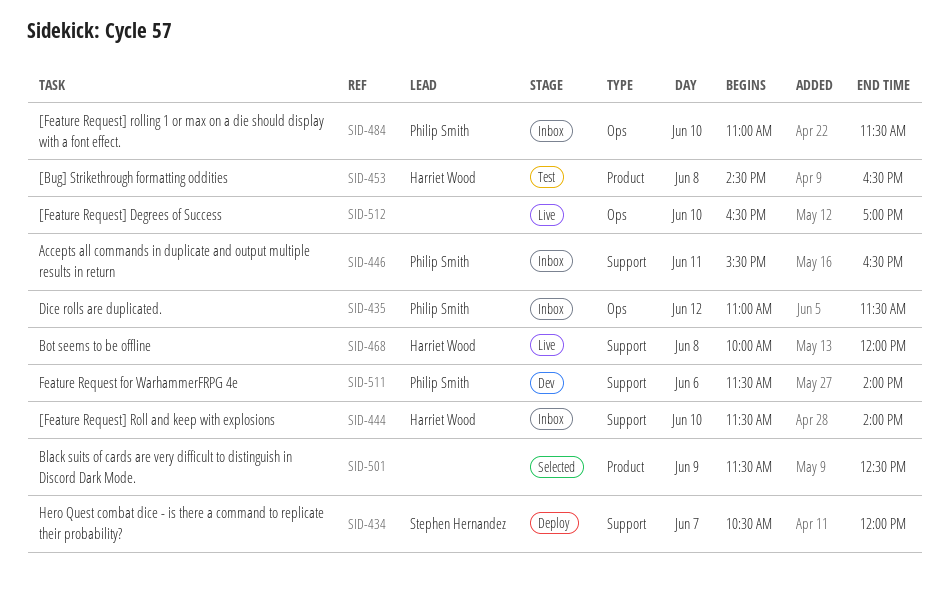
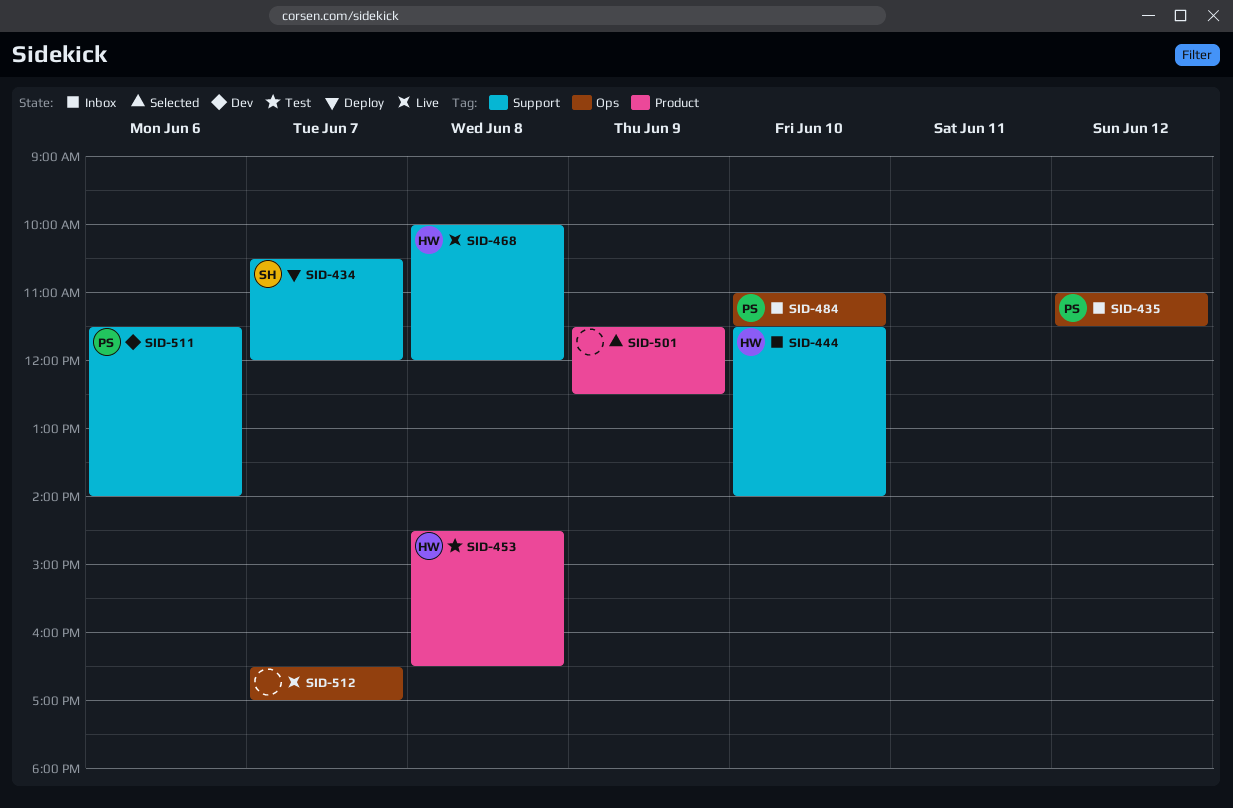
SID-446: present -> none
SID-512, day: Jun 10 -> Jun 7

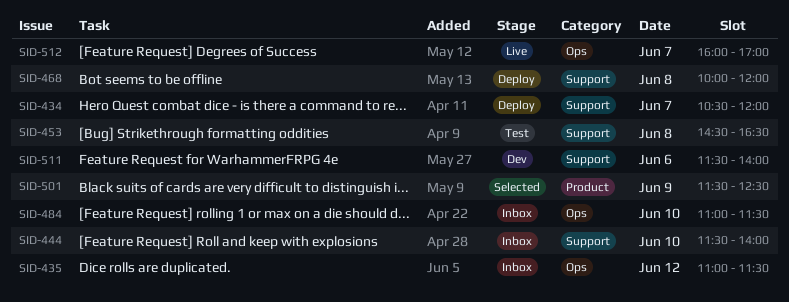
SID-453, label: Product -> Support
SID-468, status: Live -> Deploy
SID-512, begins: 16:30 -> 16:00

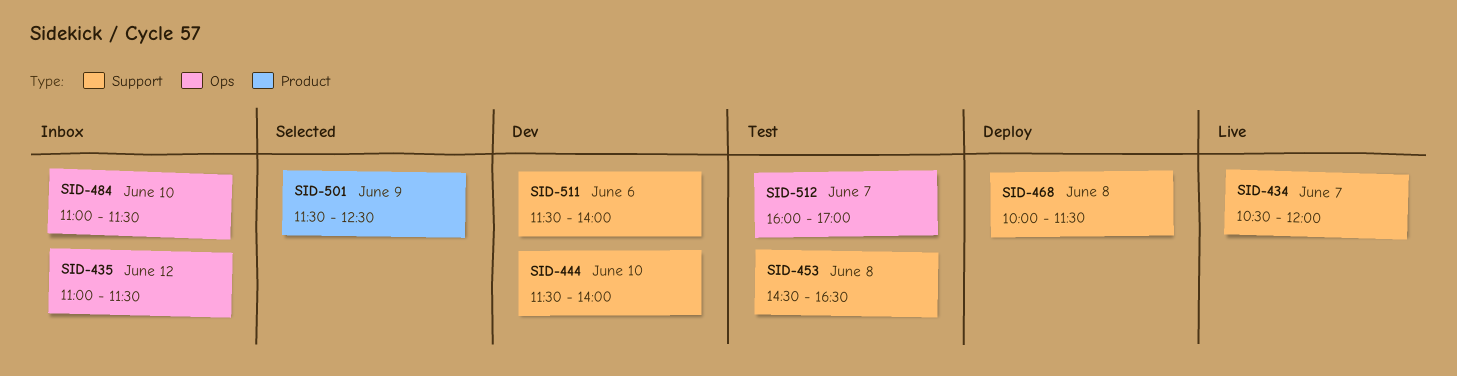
SID-434, status: Deploy -> Live
SID-444, status: Inbox -> Dev
SID-468, ends: 12:00 -> 11:30
SID-512, status: Live -> Test

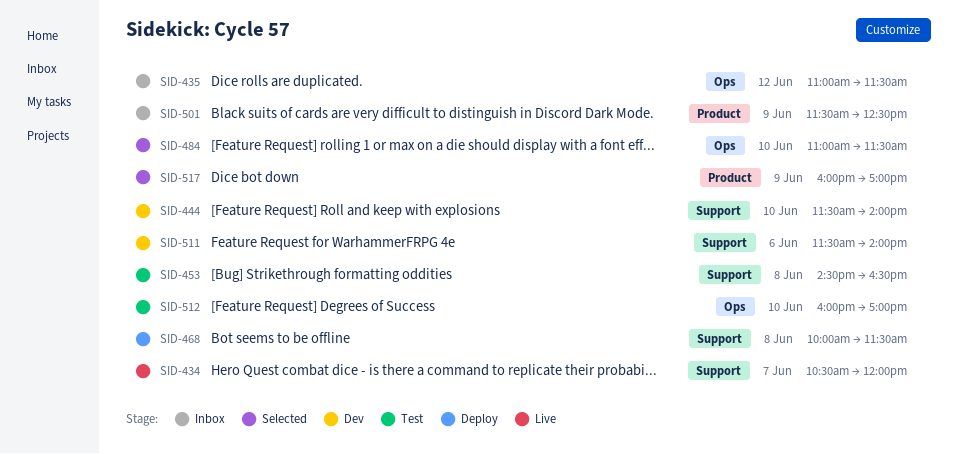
SID-484, status: Inbox -> Selected
SID-501, status: Selected -> Inbox
SID-512, day: Jun 7 -> Jun 10
SID-517: none -> present

